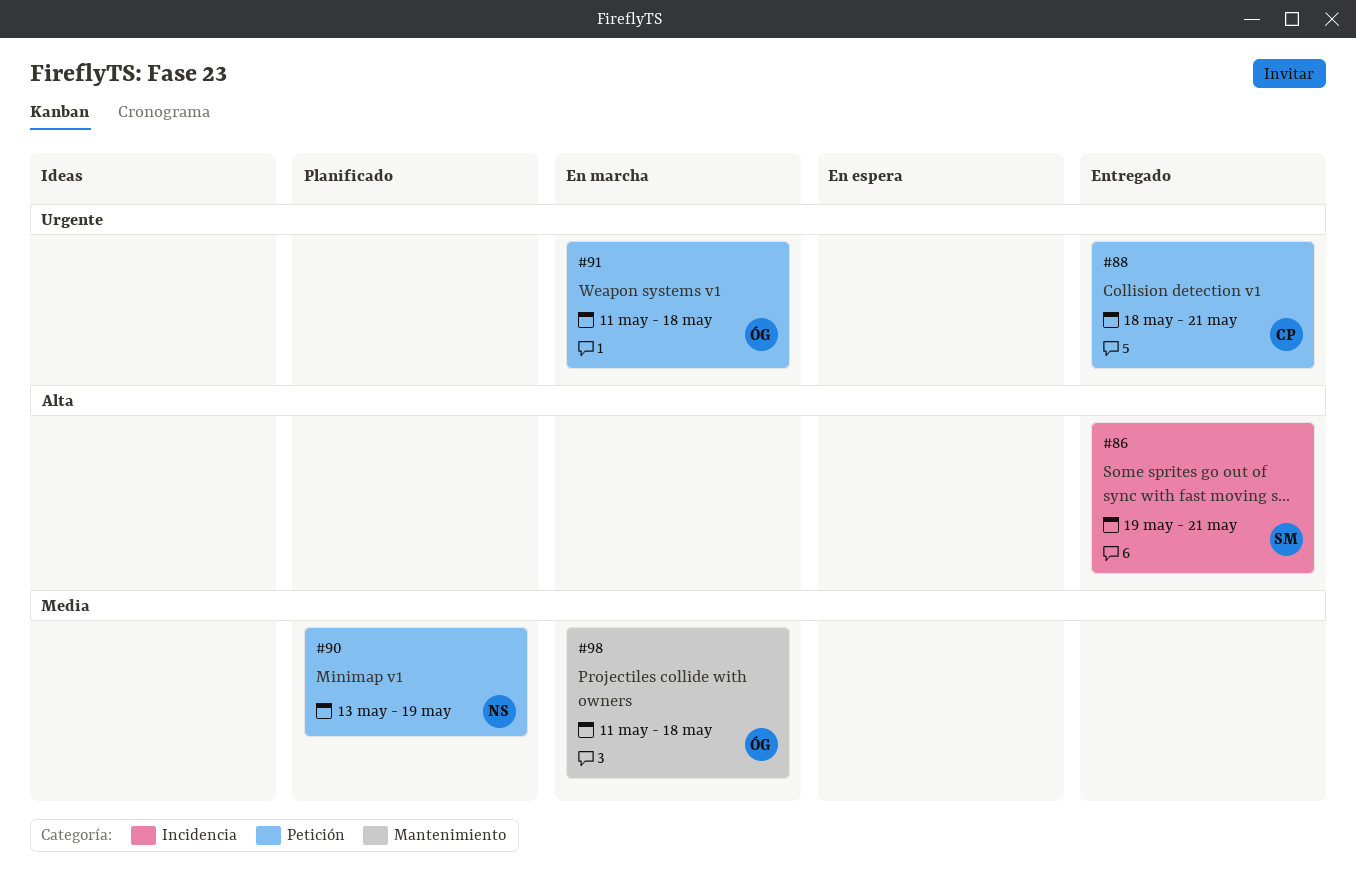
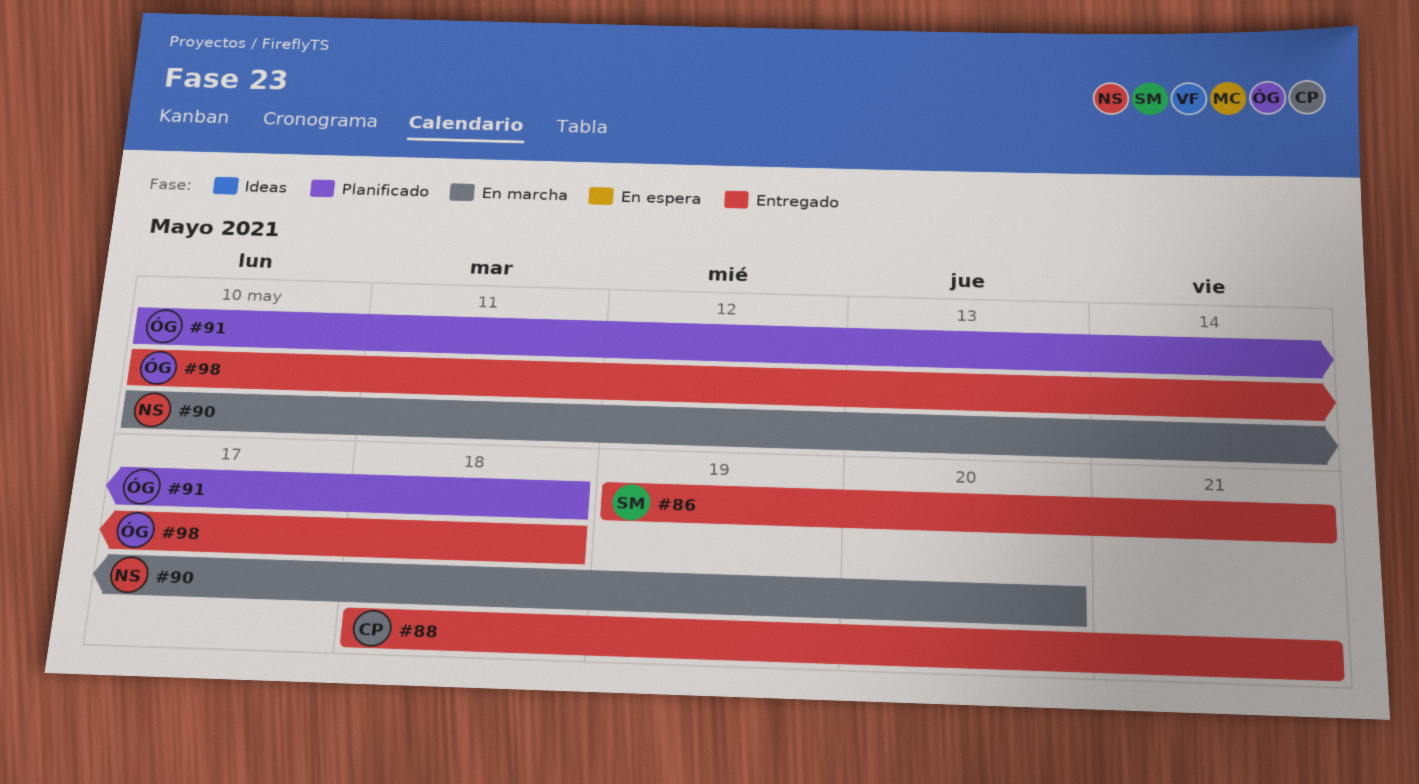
#90, status: Planificado -> En marcha
#90, start: May 13 -> May 10
#90, due: May 19 -> May 20
#91, status: En marcha -> Planificado
#91, start: May 11 -> May 10
#98, status: En marcha -> Entregado
#98, start: May 11 -> May 10

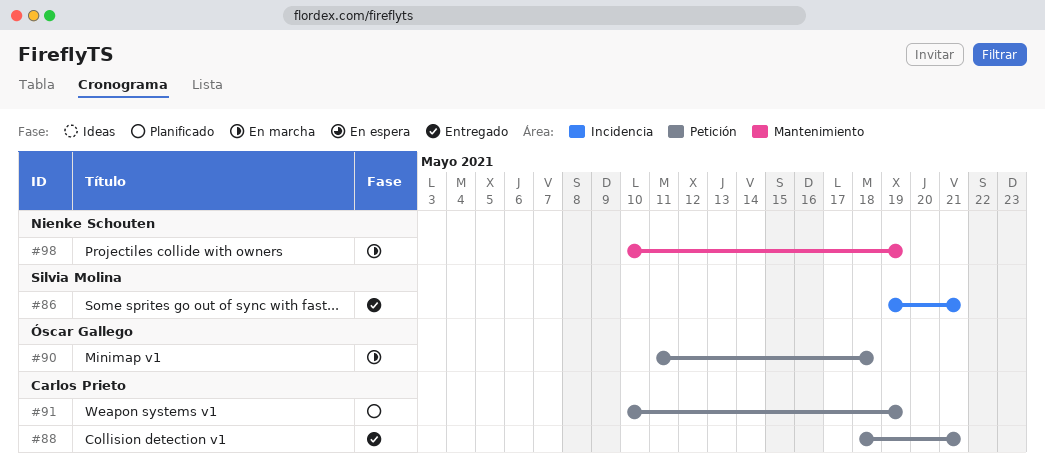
#90, owner: Nienke Schouten -> Óscar Gallego
#90, start: May 10 -> May 11
#90, due: May 20 -> May 18
#91, owner: Óscar Gallego -> Carlos Prieto
#91, due: May 18 -> May 19
#98, status: Entregado -> En marcha
#98, owner: Óscar Gallego -> Nienke Schouten
#98, due: May 18 -> May 19

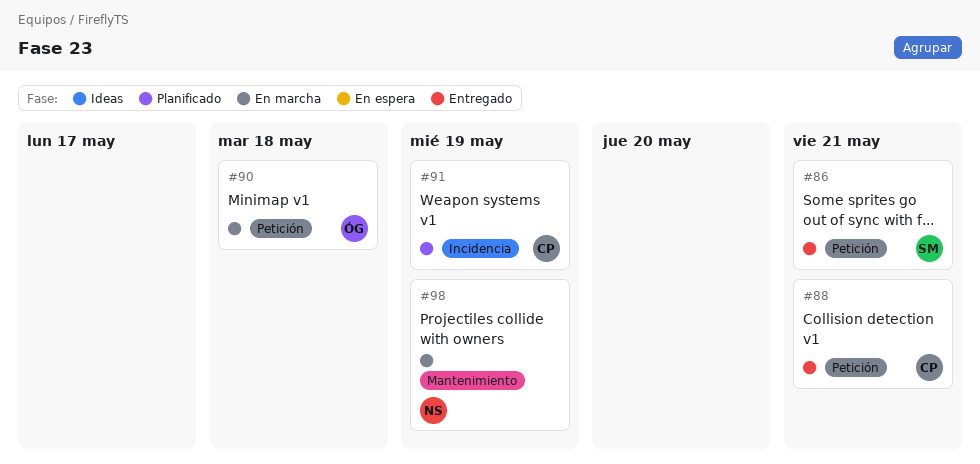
#86, label: Incidencia -> Petición
#91, label: Petición -> Incidencia

